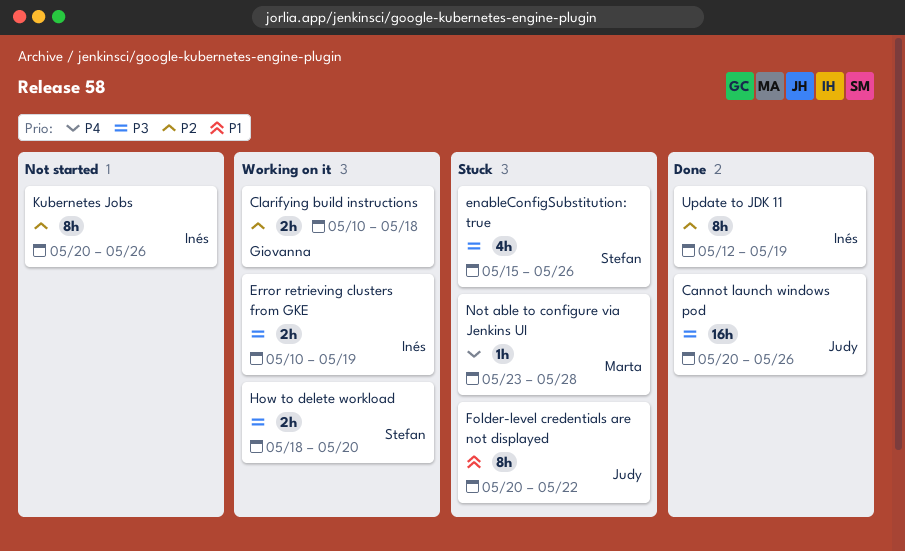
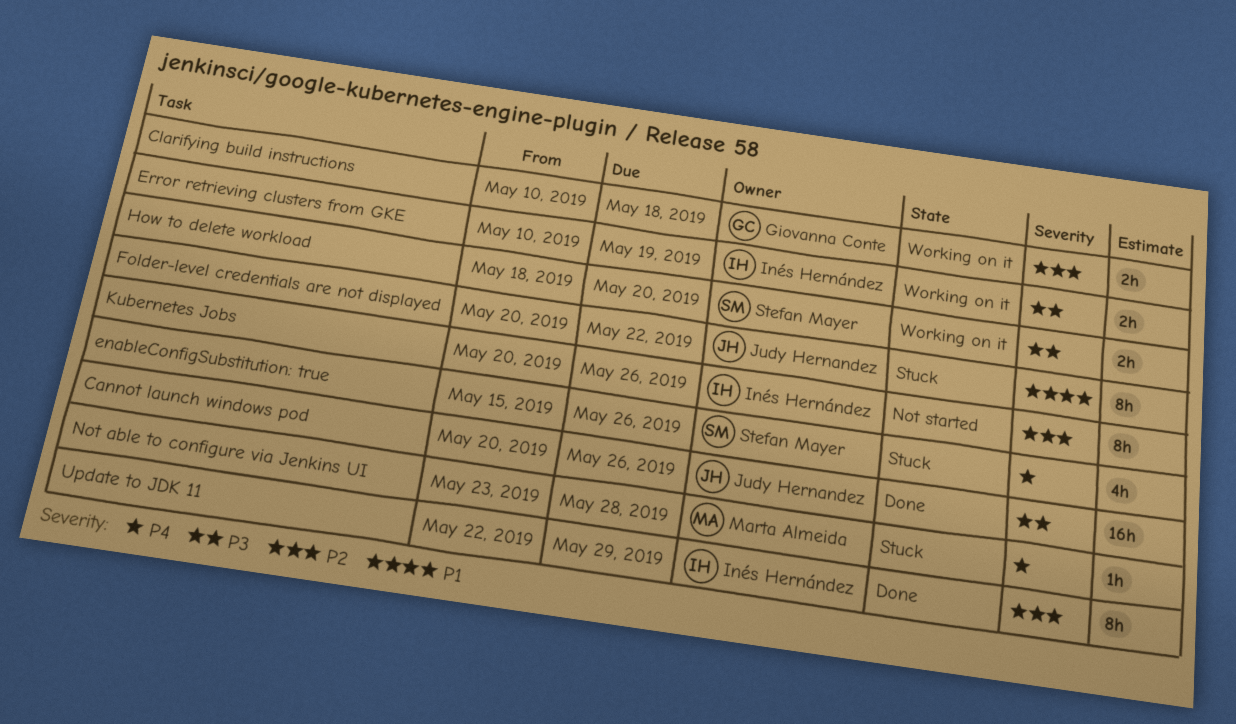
enableConfigSubstitution: true, priority: P3 -> P4
Update to JDK 11, start: May 12 -> May 22
Update to JDK 11, due: May 19 -> May 29

